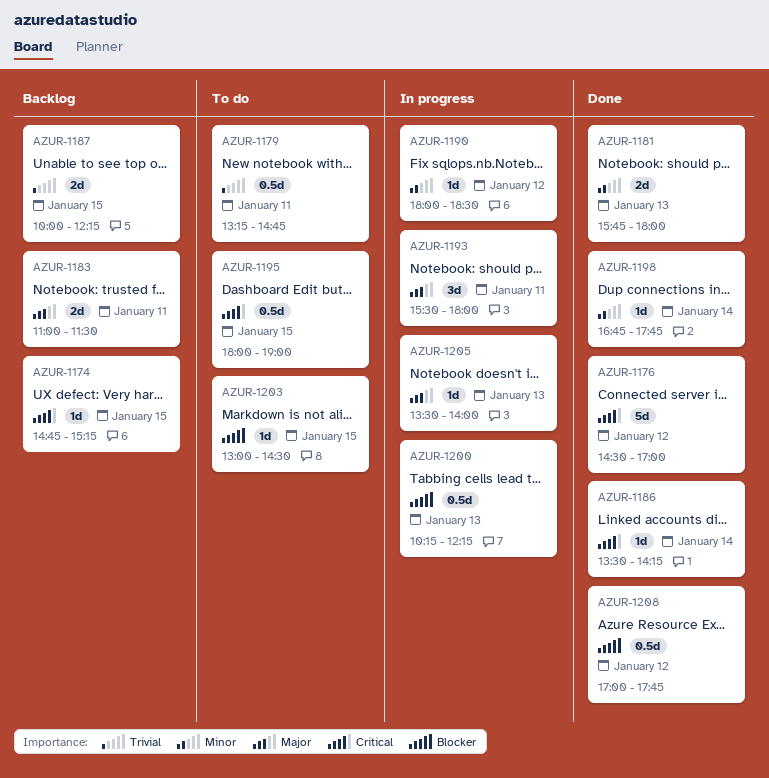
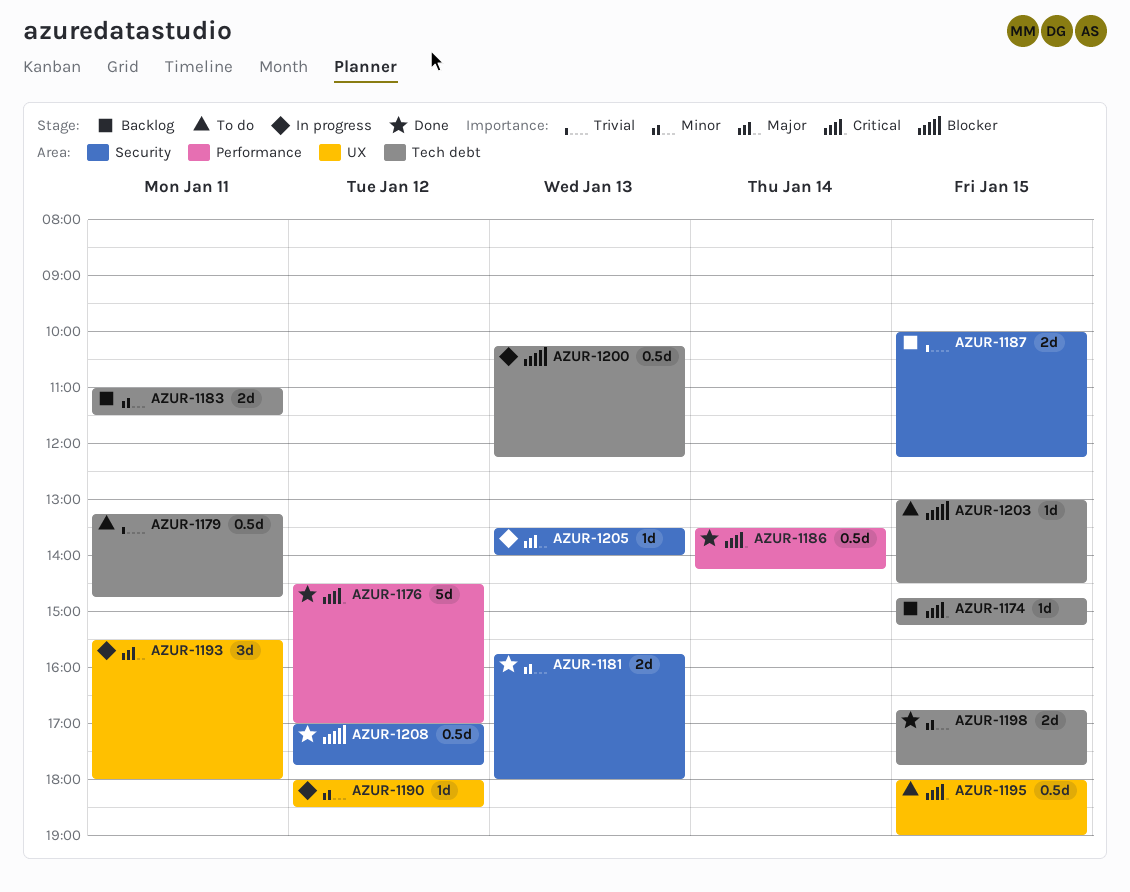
AZUR-1183, priority: Major -> Minor
AZUR-1186, estimate: 1d -> 0.5d
AZUR-1198, estimate: 1d -> 2d
AZUR-1198, day: Jan 14 -> Jan 15

